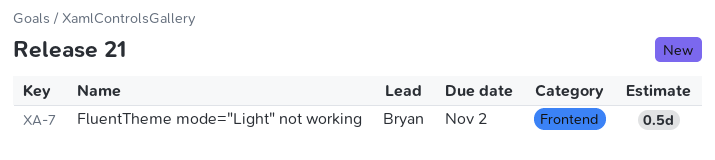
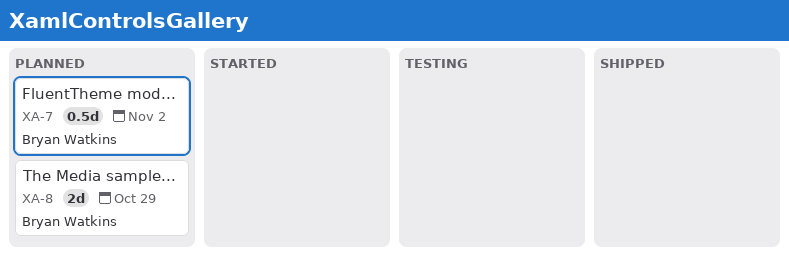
XA-8: none -> present

